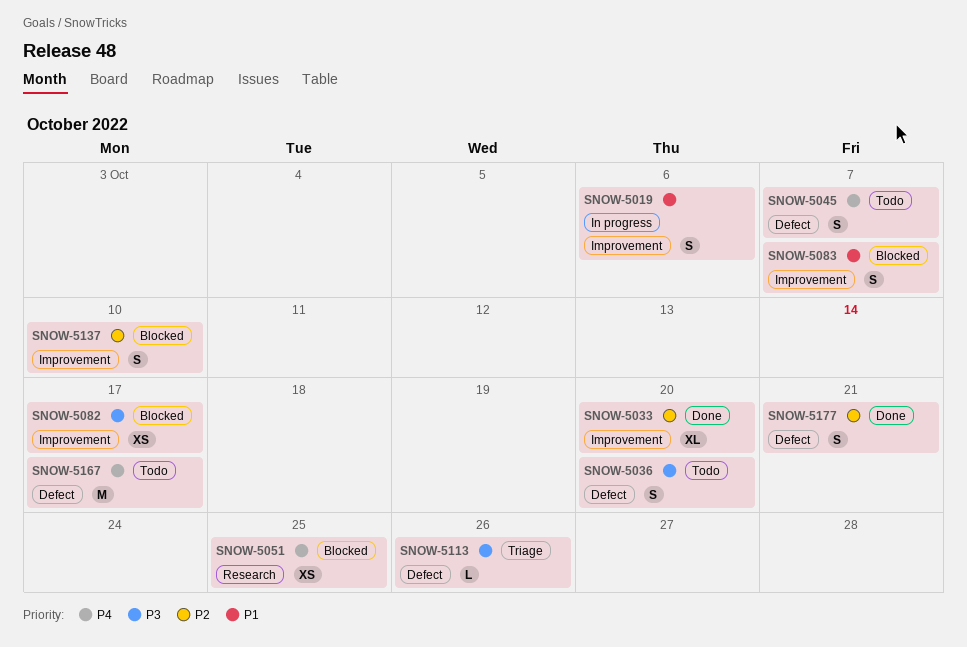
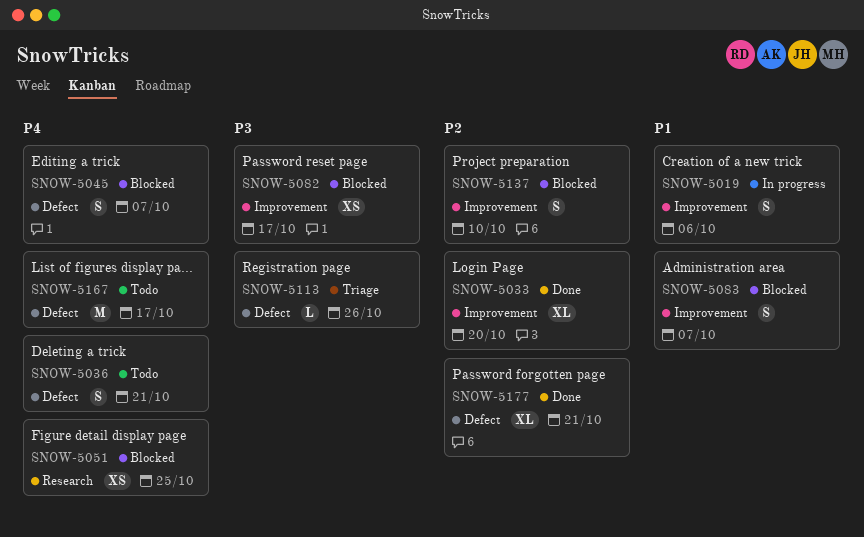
SNOW-5036, priority: P3 -> P4
SNOW-5036, due: Oct 20 -> Oct 21
SNOW-5045, status: Todo -> Blocked
SNOW-5177, estimate: S -> XL

